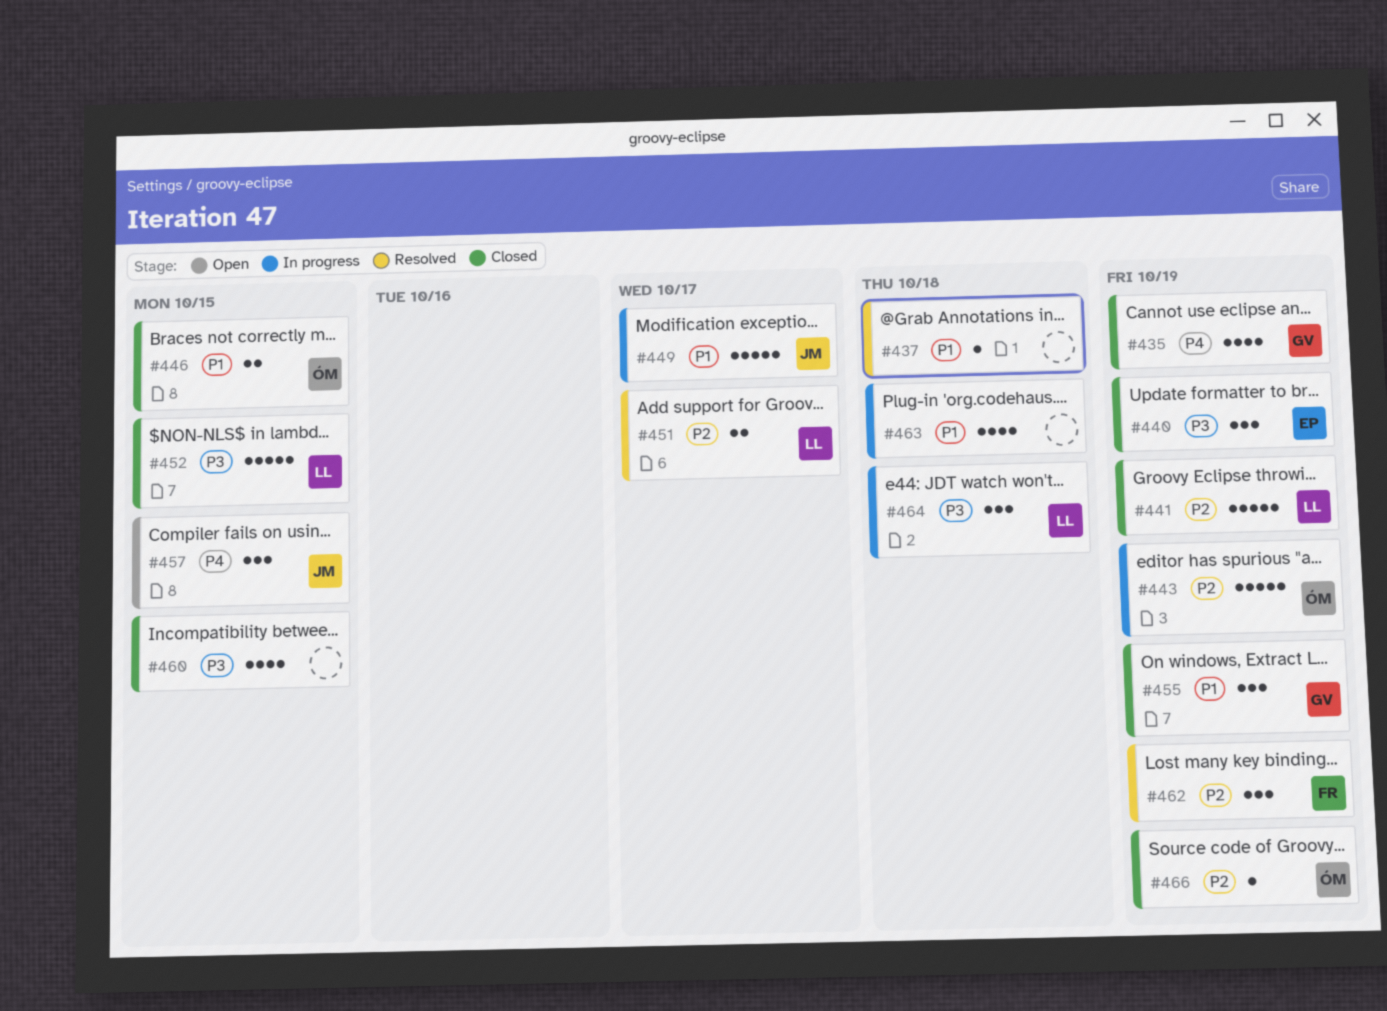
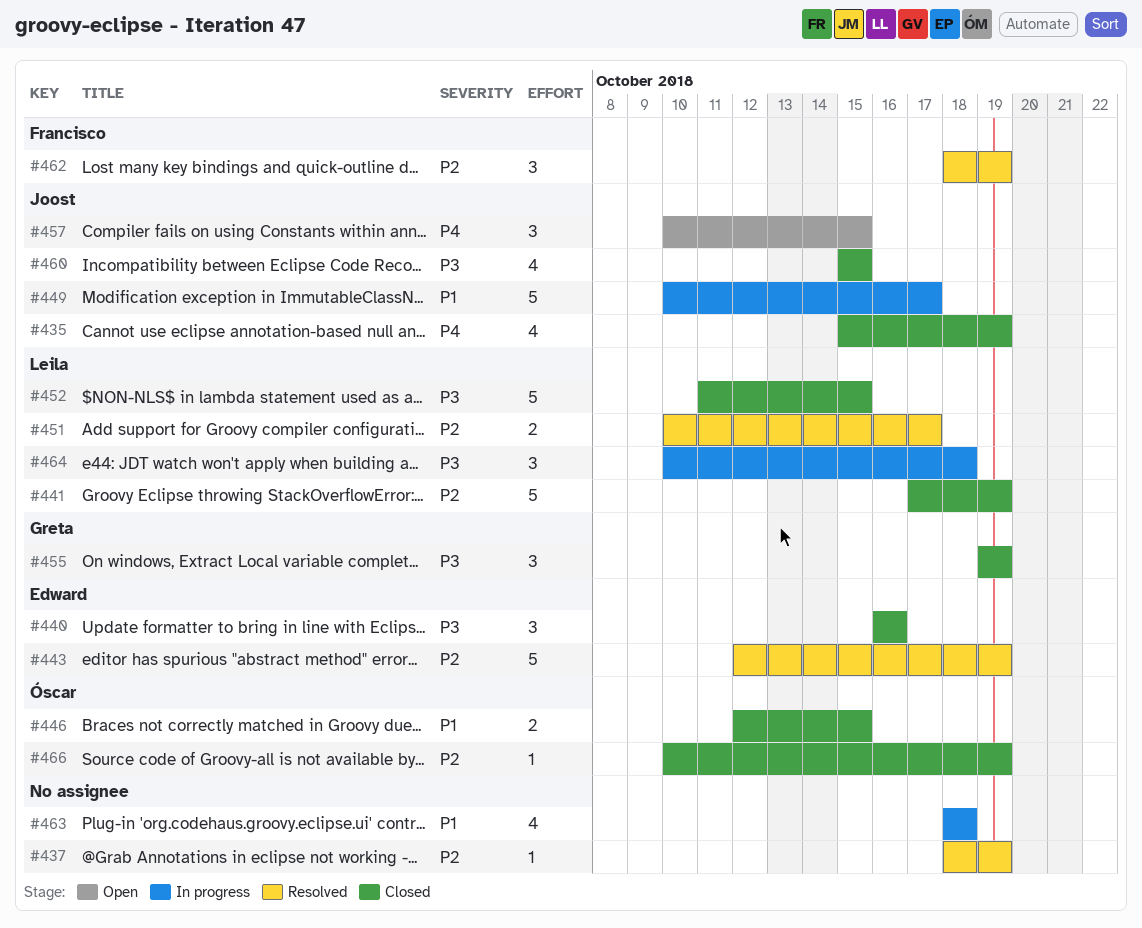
#435, owner: Greta -> Joost
#437, priority: P1 -> P2
#437, due: Oct 18 -> Oct 19
#440, due: Oct 19 -> Oct 16
#443, status: In progress -> Resolved
#443, owner: Óscar -> Edward
#455, priority: P1 -> P3
#460, owner: none -> Joost

